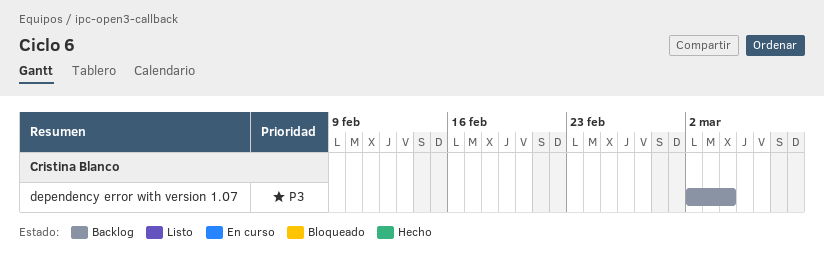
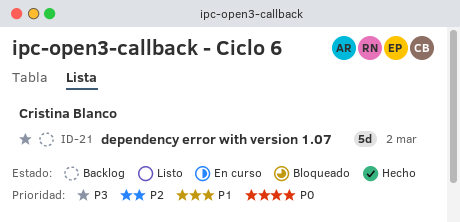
dependency error with version 1.07, due: Mar 4 -> Mar 2

